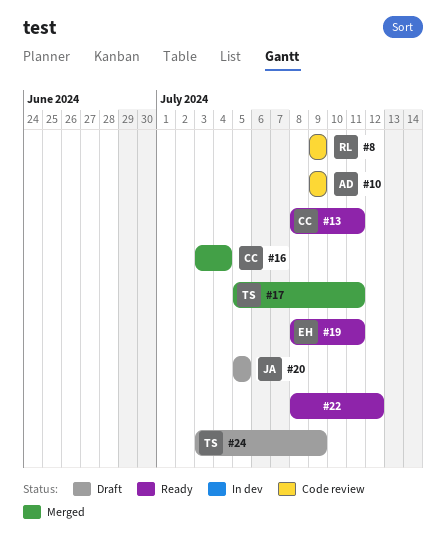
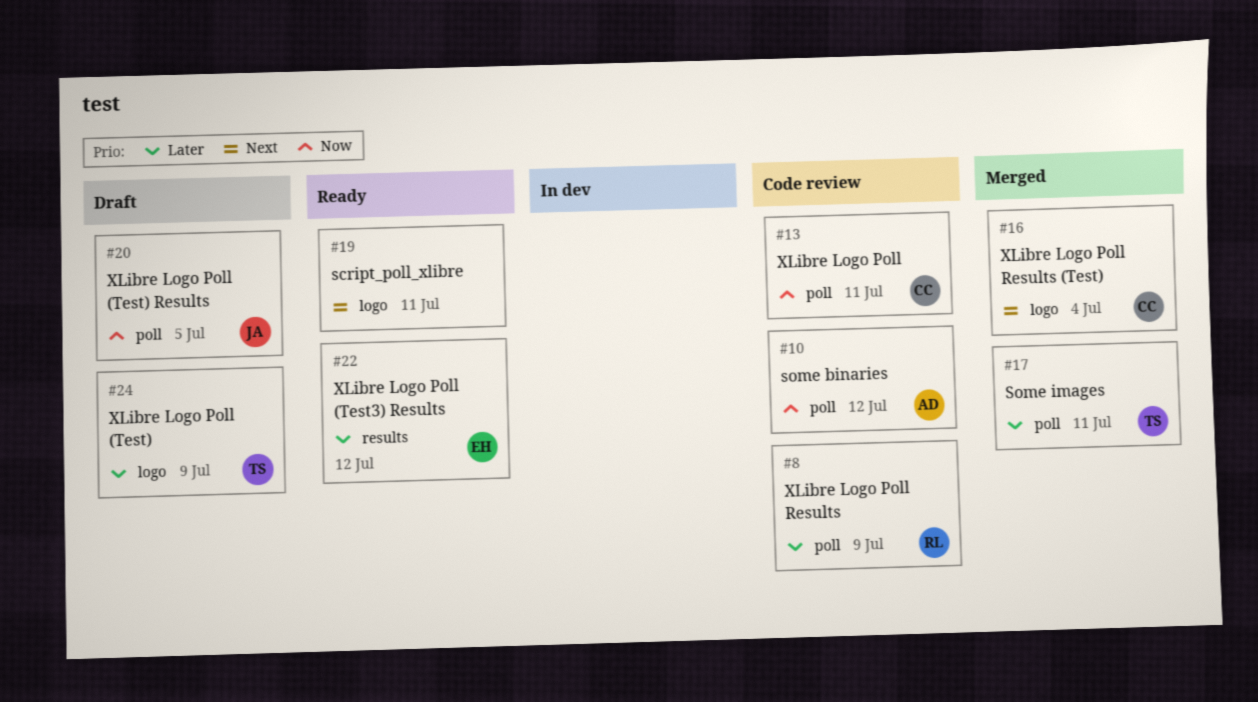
#10, due: Jul 9 -> Jul 12
#13, status: Ready -> Code review
#19, owner: EH -> none
#22, owner: none -> EH

